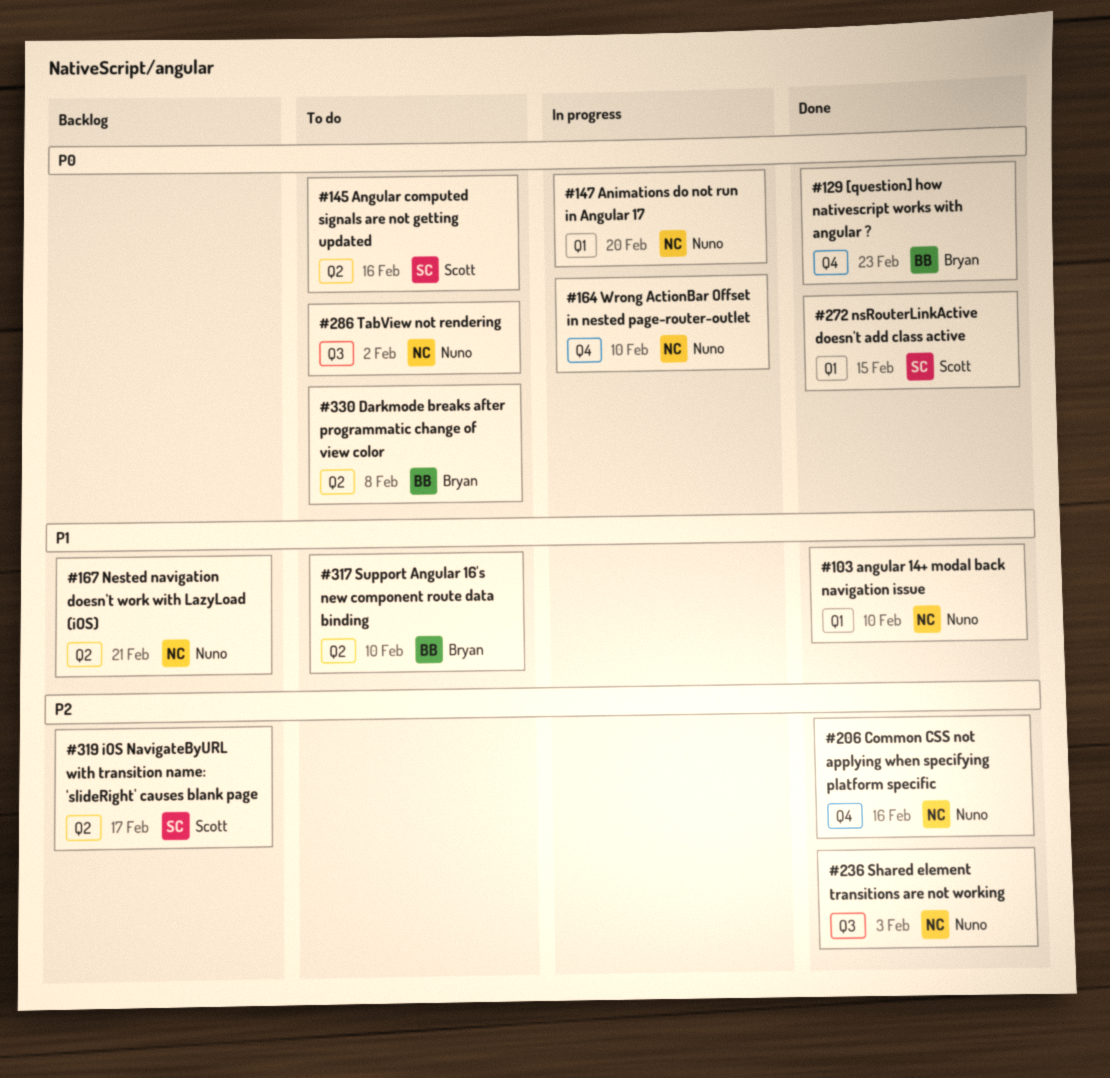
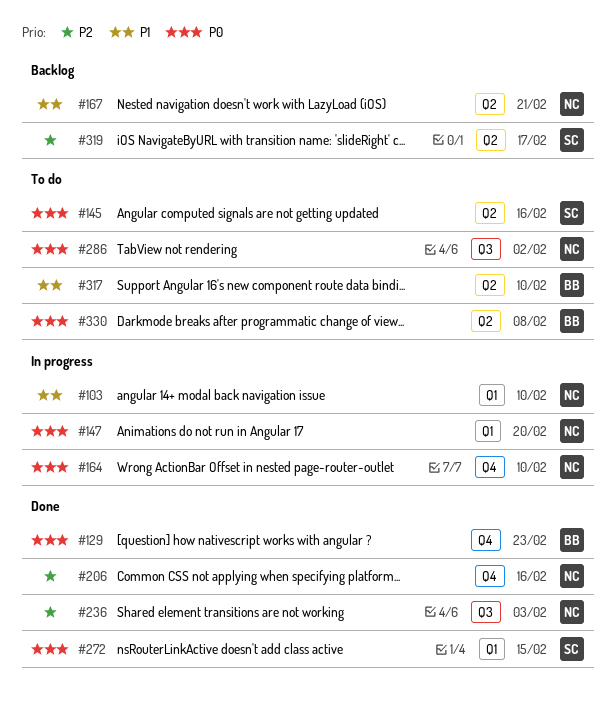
#103, status: Done -> In progress

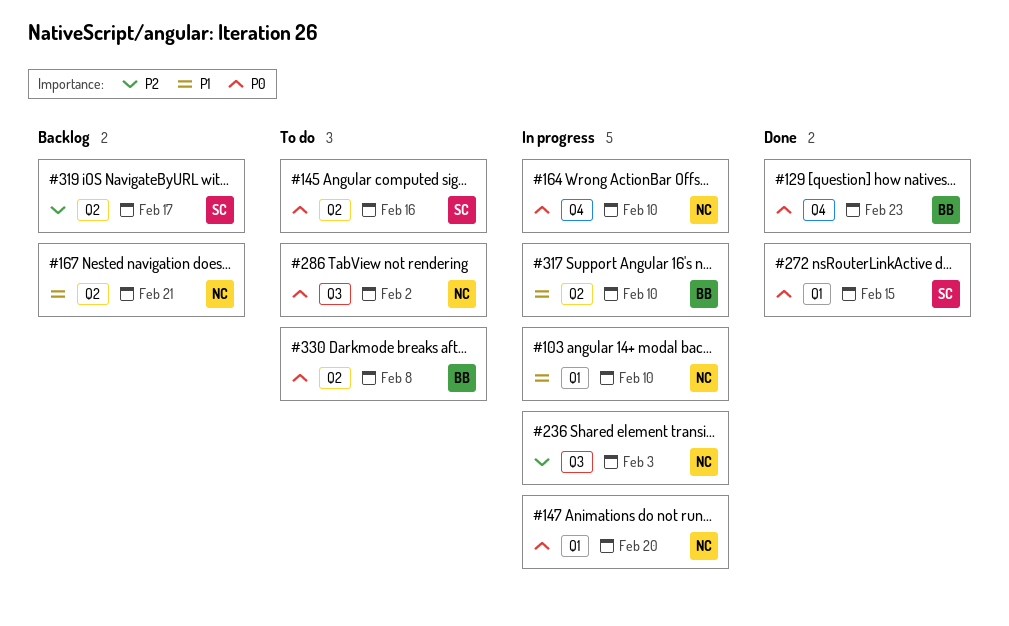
#206: present -> none
#236, status: Done -> In progress
#317, status: To do -> In progress

